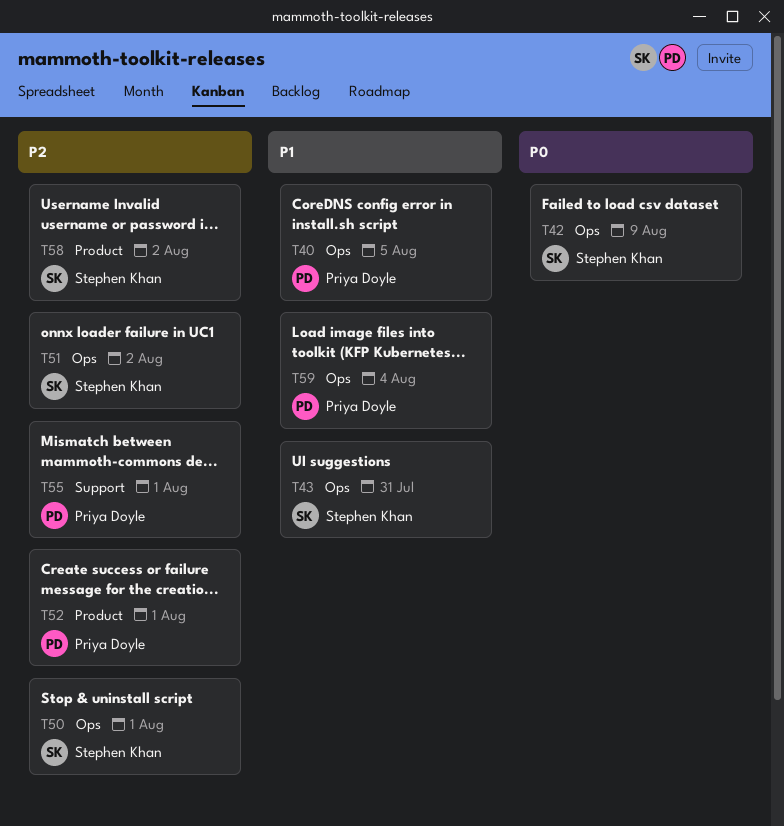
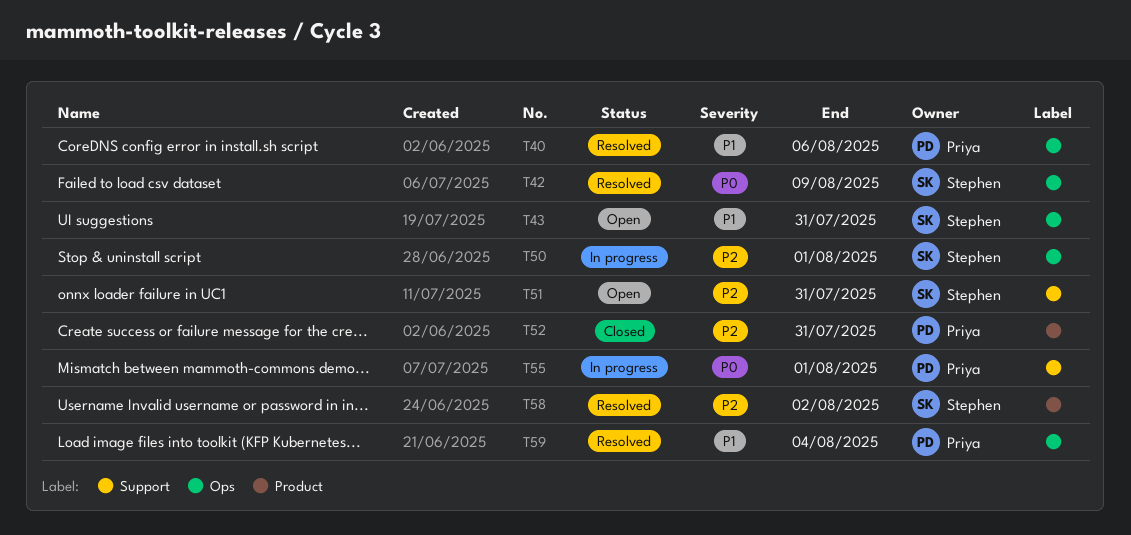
T40, due: Aug 5 -> Aug 6
T51, label: Ops -> Support
T51, due: Aug 2 -> Jul 31
T52, due: Aug 1 -> Jul 31
T55, priority: P2 -> P0

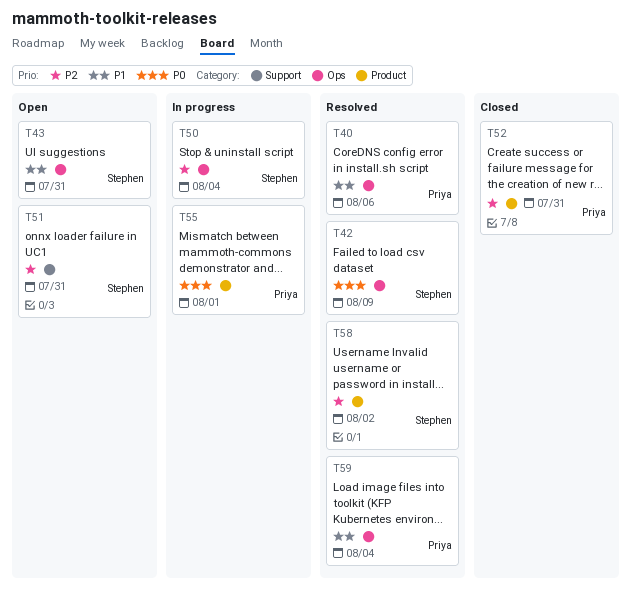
T50, due: Aug 1 -> Aug 4
T55, label: Support -> Product

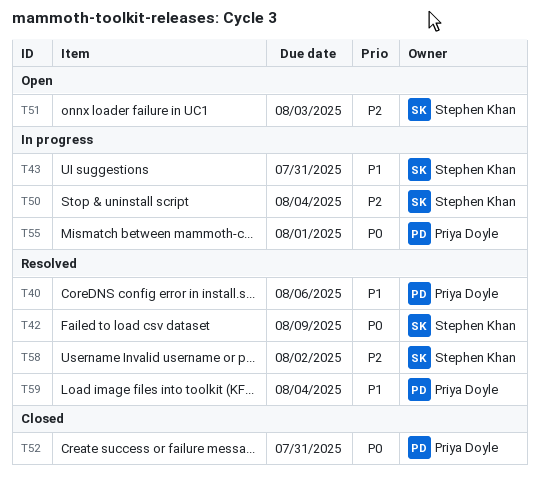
T43, status: Open -> In progress
T51, due: Jul 31 -> Aug 3
T52, priority: P2 -> P0

